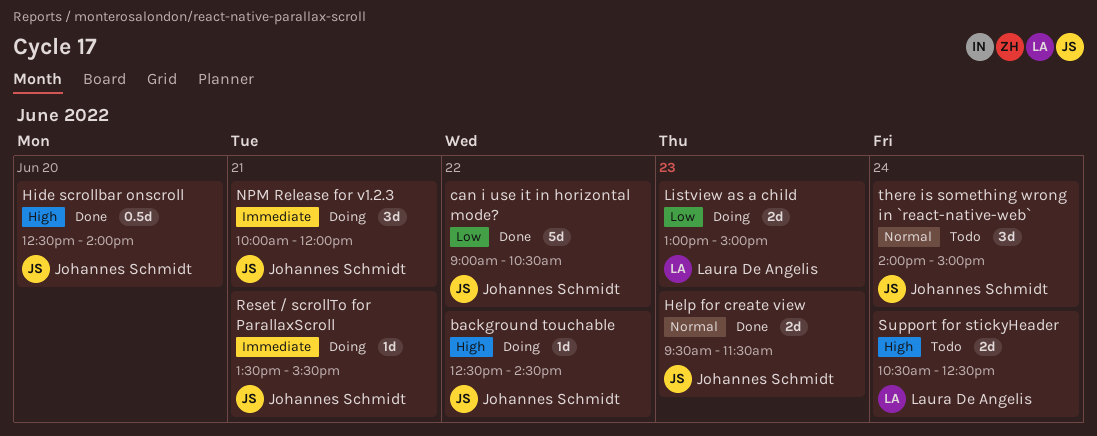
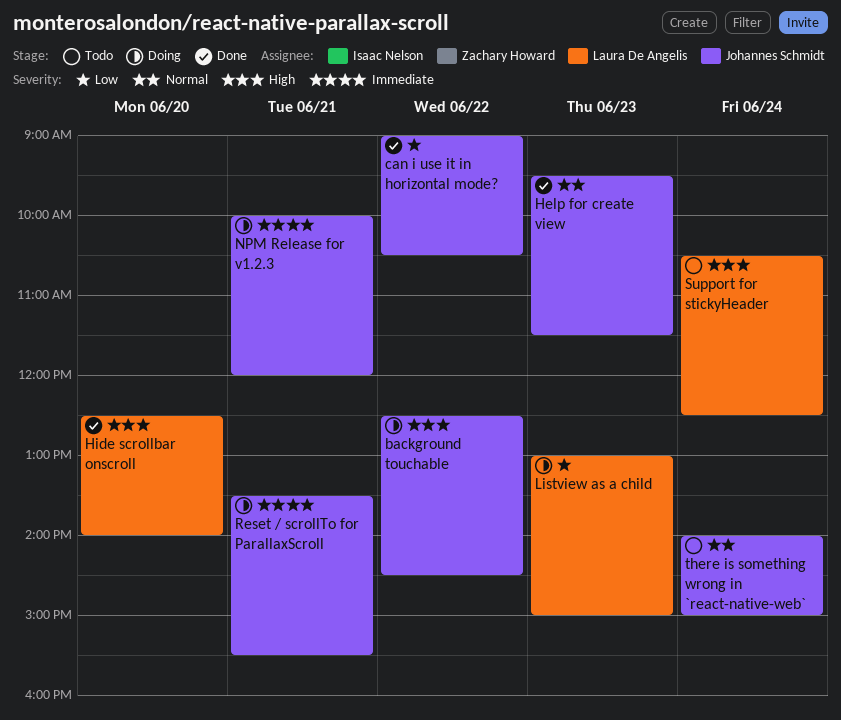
Hide scrollbar onscroll, owner: Johannes Schmidt -> Laura De Angelis

